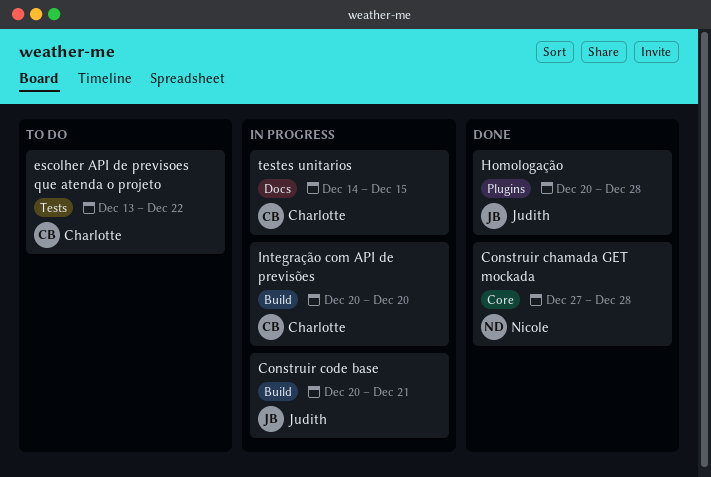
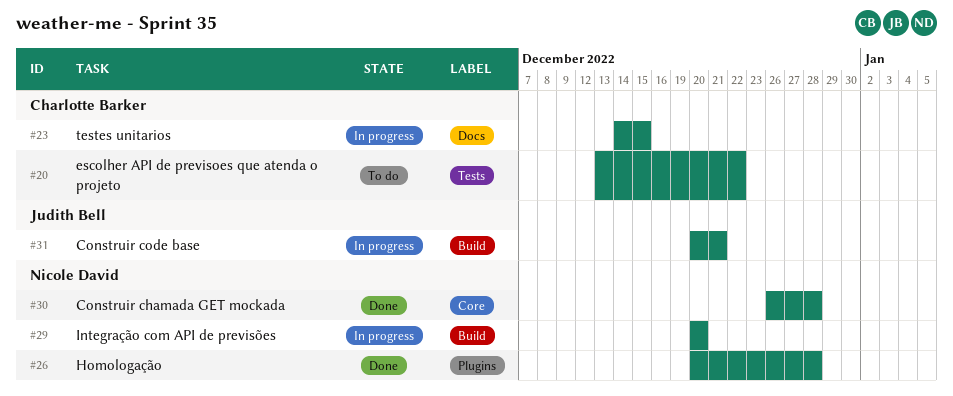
Construir chamada GET mockada, start: Dec 27 -> Dec 26
Homologação, owner: Judith Bell -> Nicole David
Integração com API de previsões, owner: Charlotte Barker -> Nicole David

